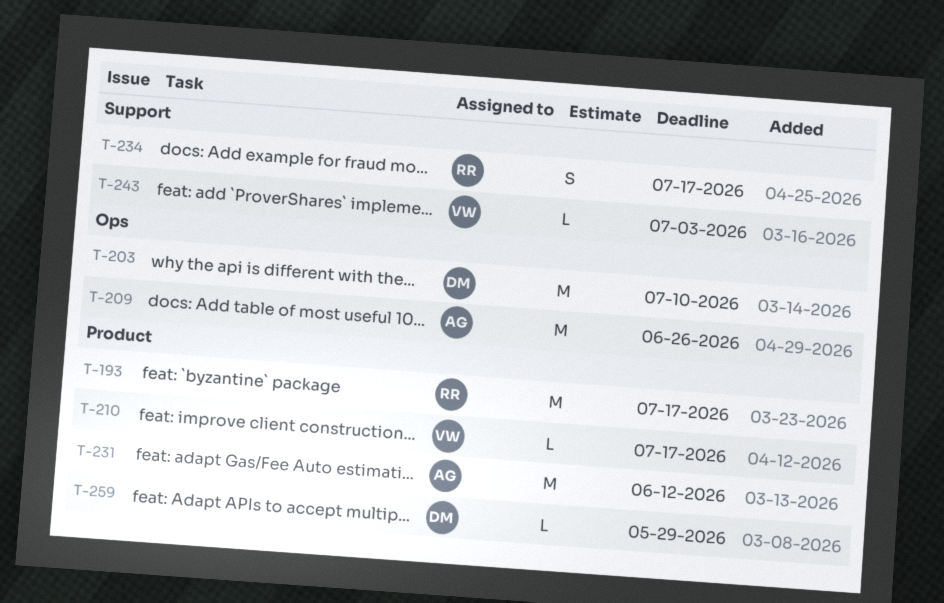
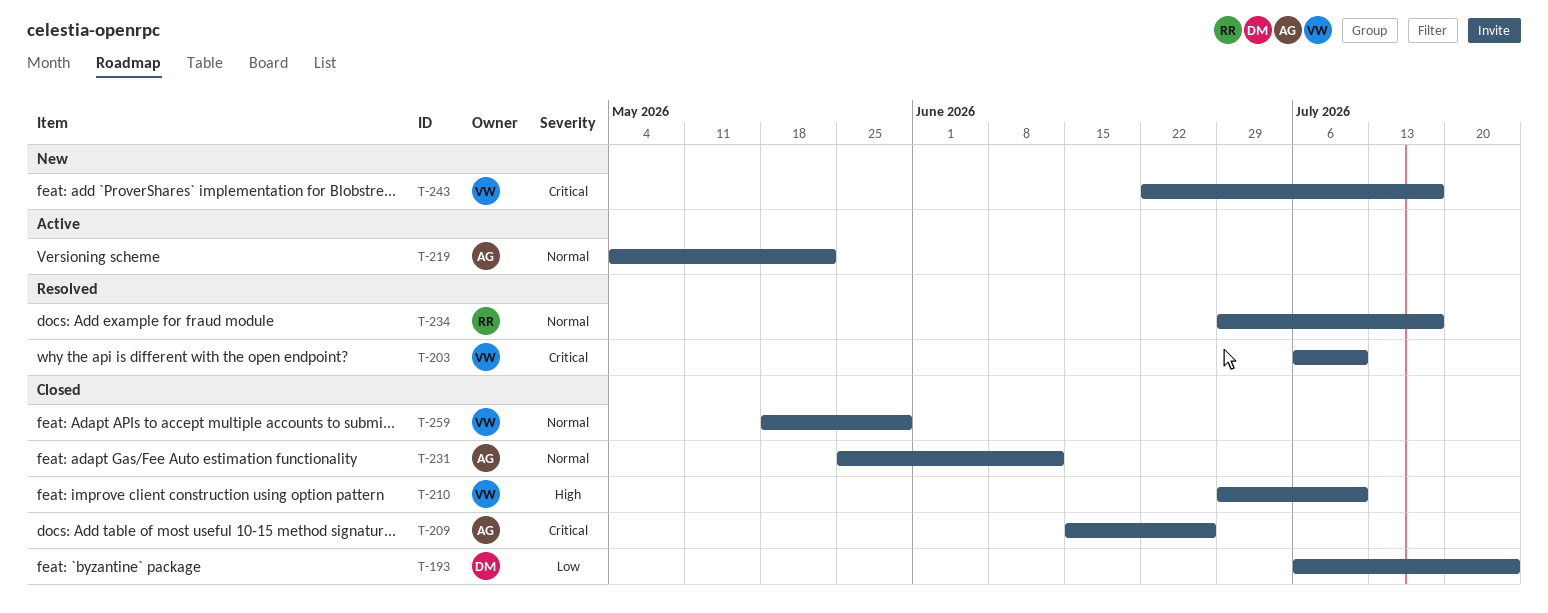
T-193, owner: RR -> DM
T-193, due: Jul 17 -> Jul 24
T-203, owner: DM -> VW
T-210, due: Jul 17 -> Jul 10
T-219: none -> present
T-243, due: Jul 3 -> Jul 17
T-259, owner: DM -> VW

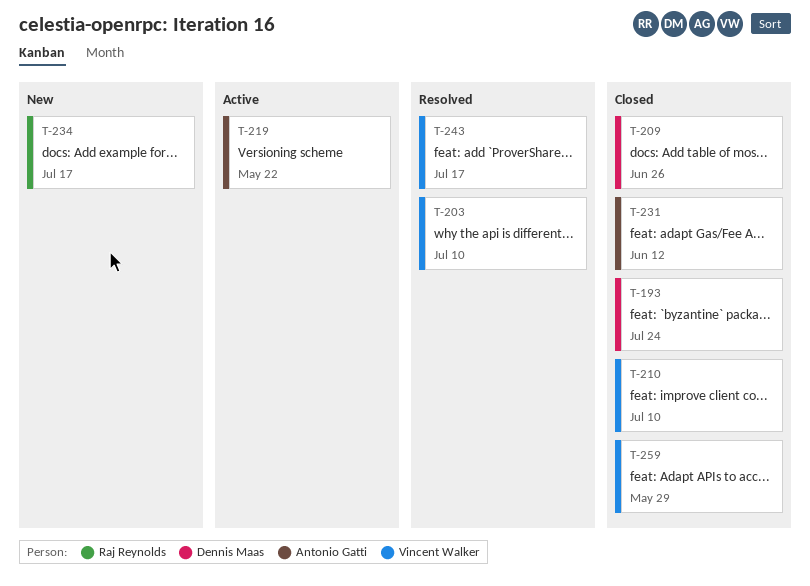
T-209, owner: Antonio Gatti -> Dennis Maas
T-234, status: Resolved -> New
T-243, status: New -> Resolved

